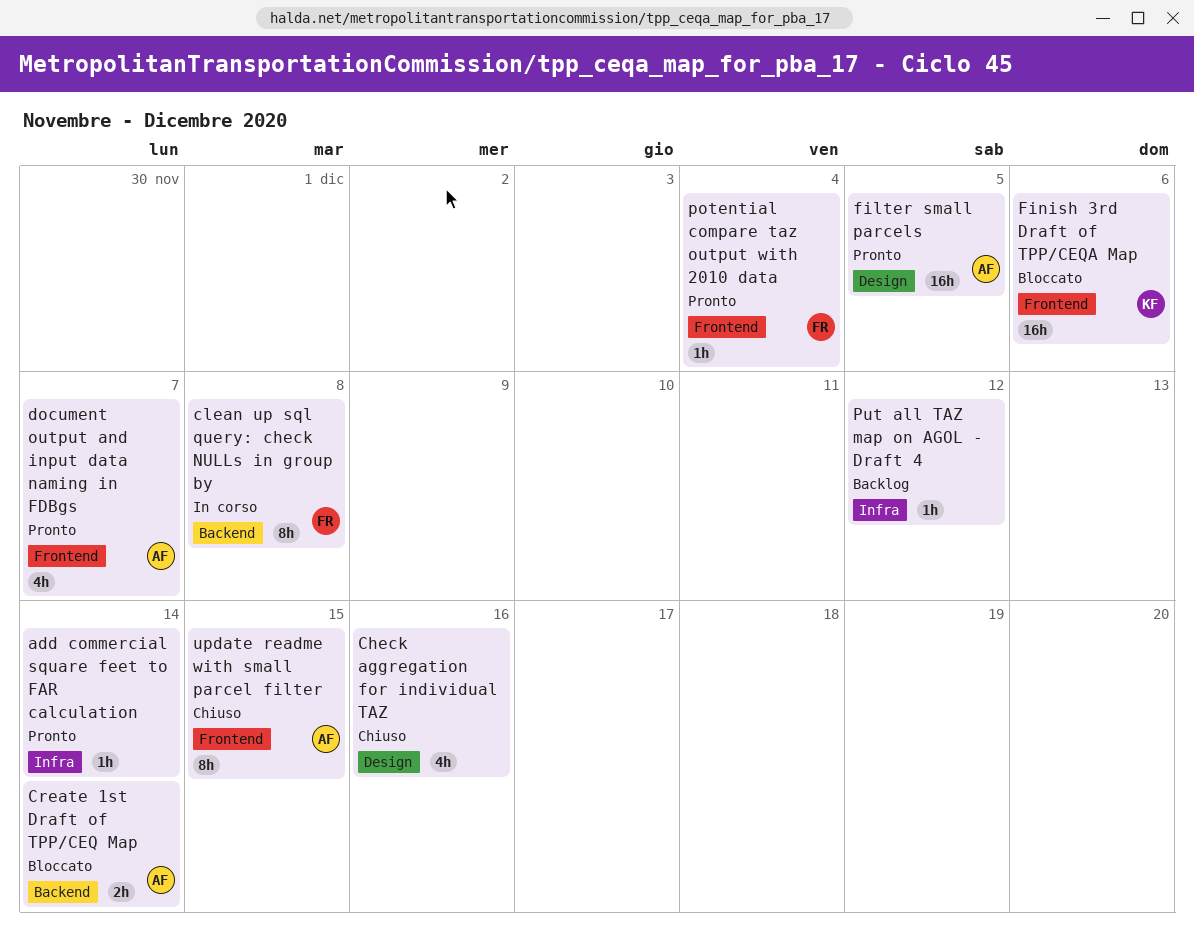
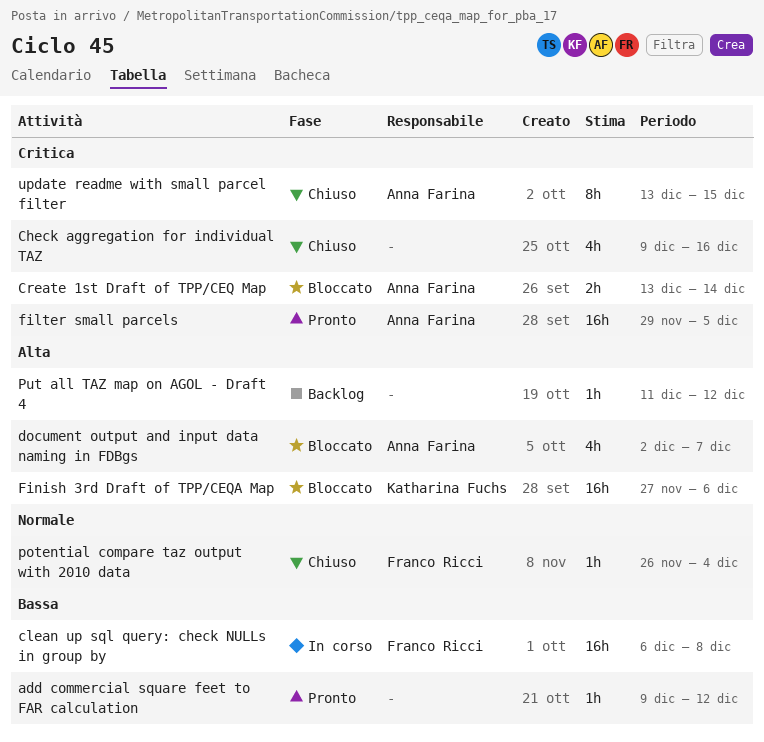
add commercial square feet to FAR calculation, due: Dec 14 -> Dec 12
clean up sql query: check NULLs in group by, estimate: 8h -> 16h
document output and input data naming in FDBgs, status: Pronto -> Bloccato
potential compare taz output with 2010 data, status: Pronto -> Chiuso

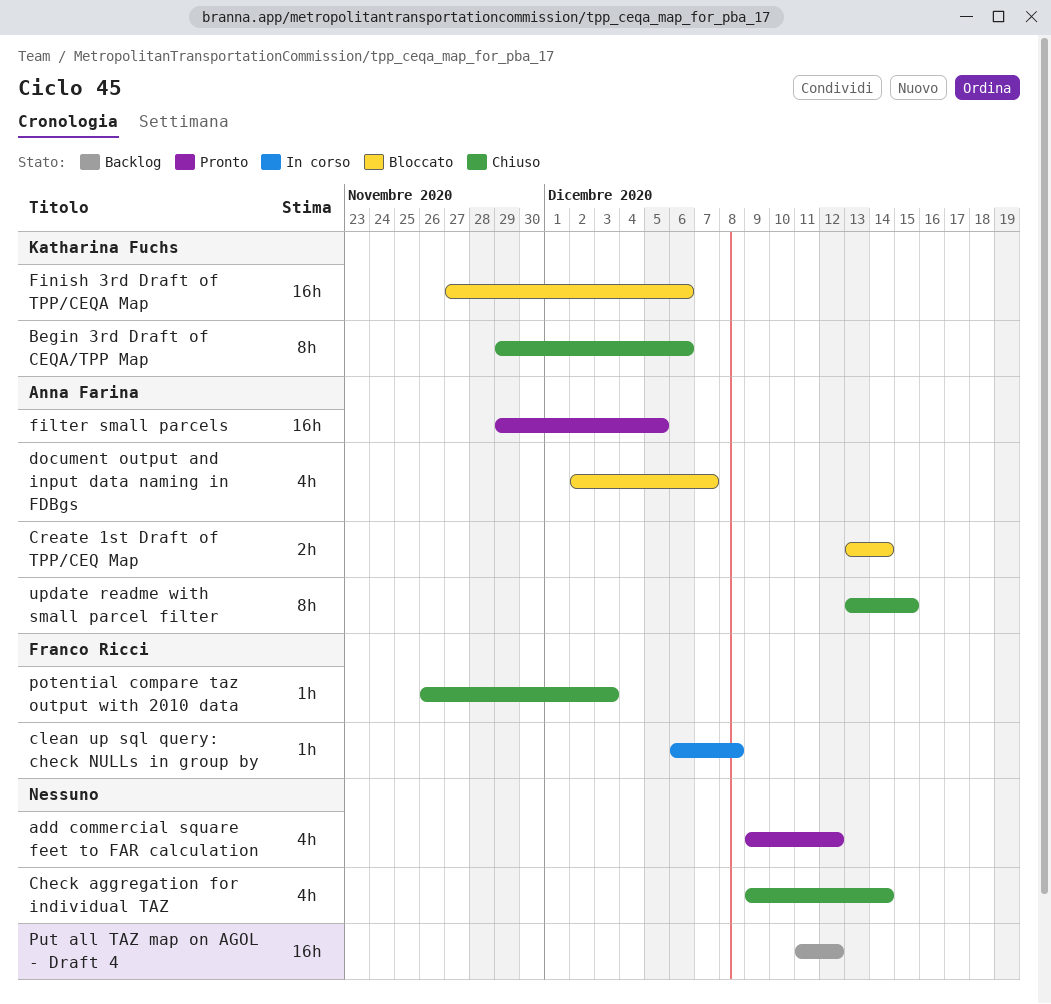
add commercial square feet to FAR calculation, estimate: 1h -> 4h
Begin 3rd Draft of CEQA/TPP Map: none -> present
Check aggregation for individual TAZ, due: Dec 16 -> Dec 14
clean up sql query: check NULLs in group by, estimate: 16h -> 1h
potential compare taz output with 2010 data, due: Dec 4 -> Dec 3
Put all TAZ map on AGOL - Draft 4, estimate: 1h -> 16h

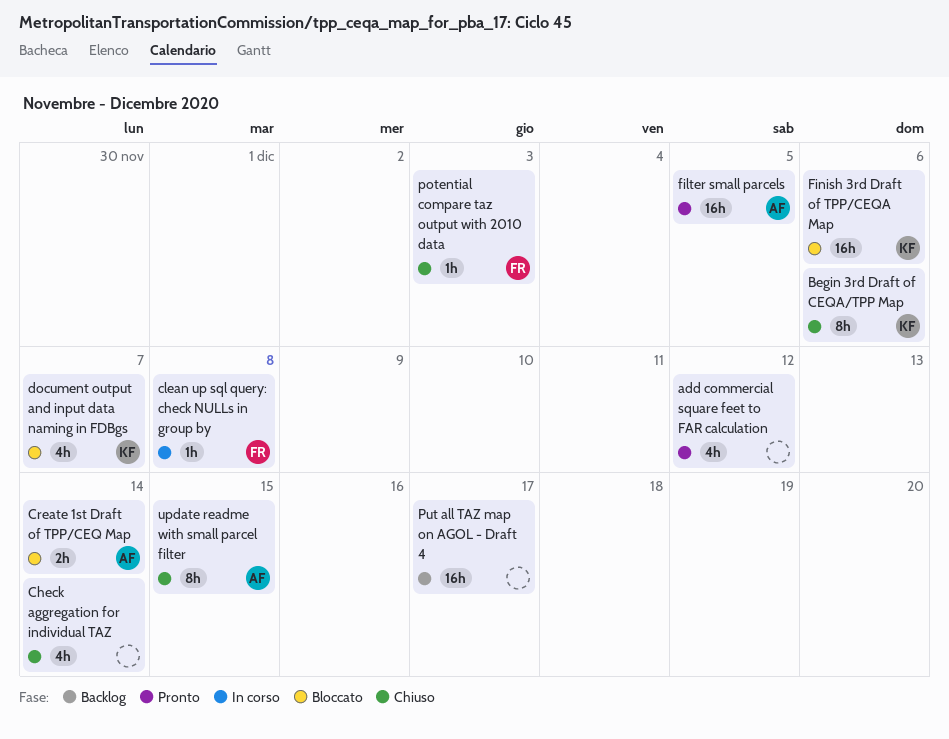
document output and input data naming in FDBgs, owner: Anna Farina -> Katharina Fuchs
Put all TAZ map on AGOL - Draft 4, due: Dec 12 -> Dec 17

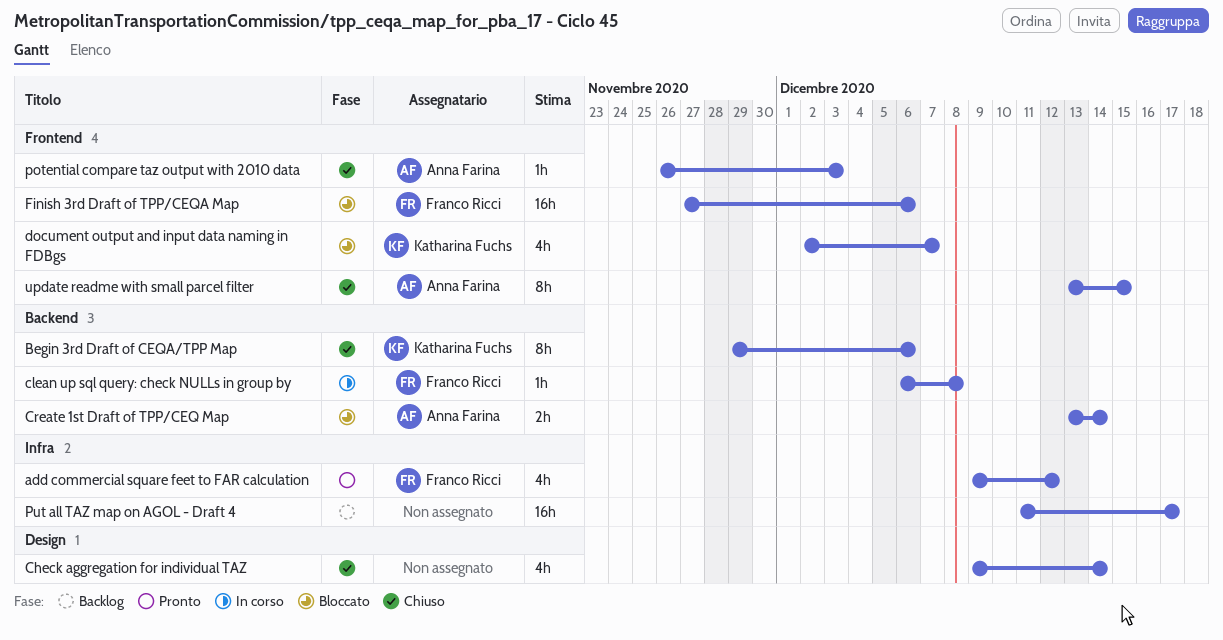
add commercial square feet to FAR calculation, owner: none -> Franco Ricci
filter small parcels: present -> none
Finish 3rd Draft of TPP/CEQA Map, owner: Katharina Fuchs -> Franco Ricci
potential compare taz output with 2010 data, owner: Franco Ricci -> Anna Farina

